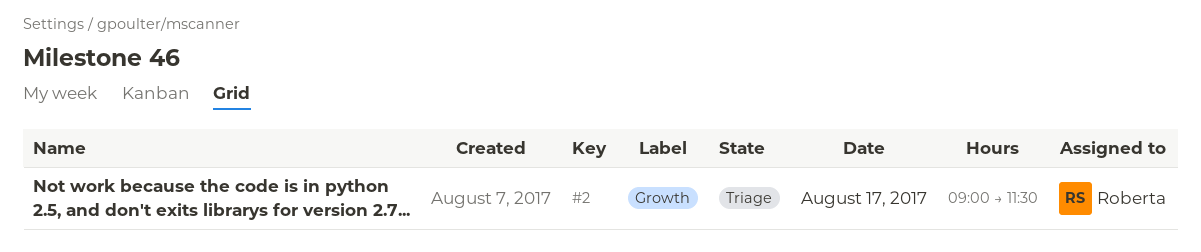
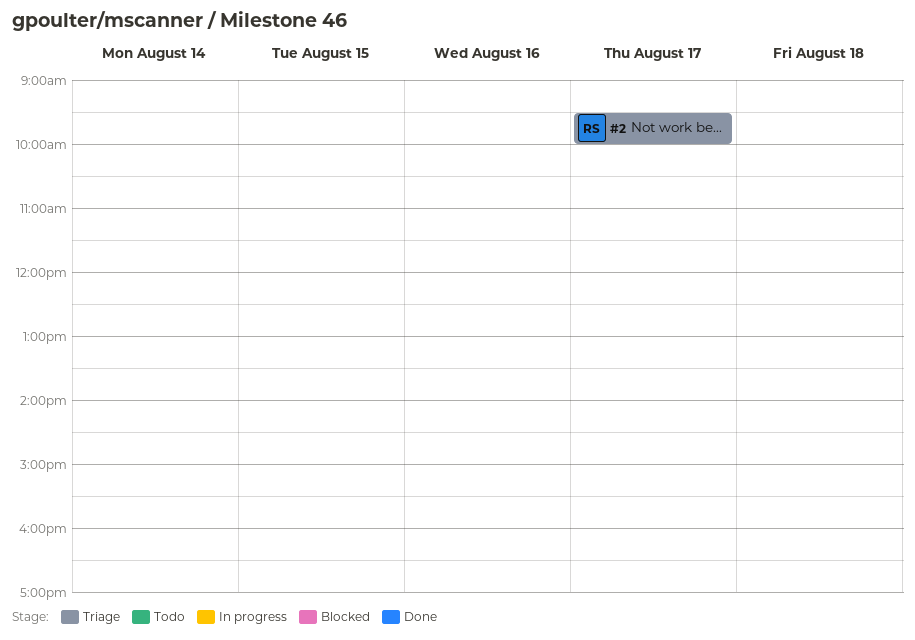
#2, begins: 09:00 -> 09:30
#2, ends: 11:30 -> 10:00

